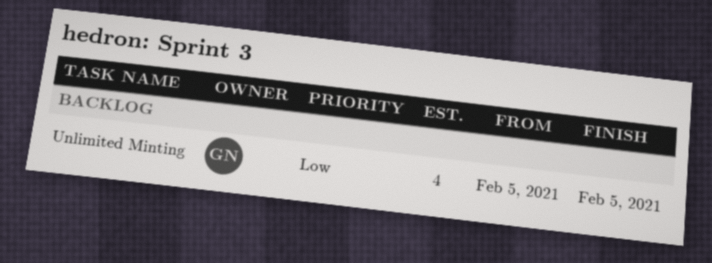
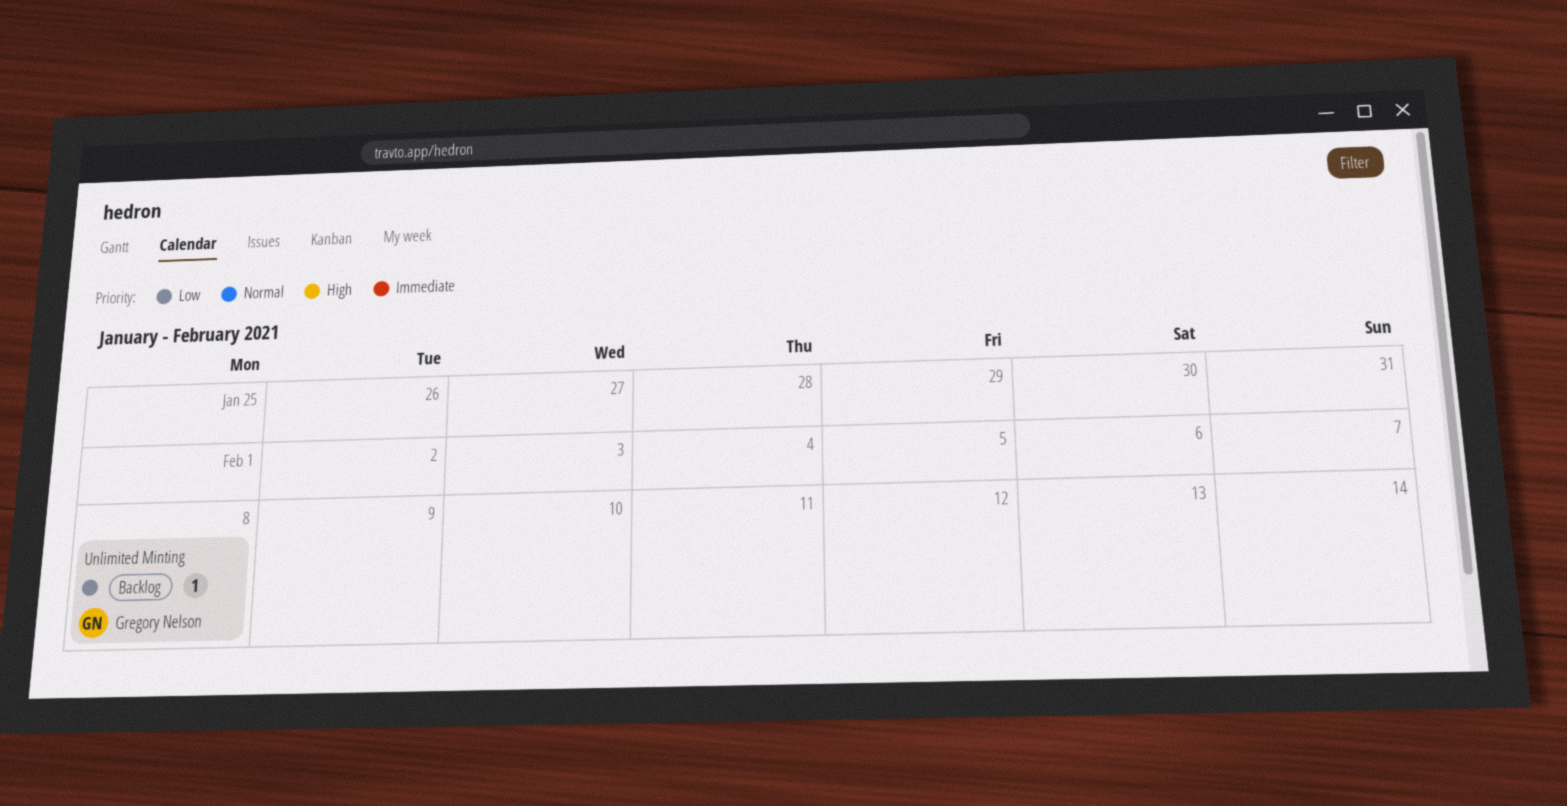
Unlimited Minting, estimate: 4 -> 1
Unlimited Minting, due: Feb 5 -> Feb 8

